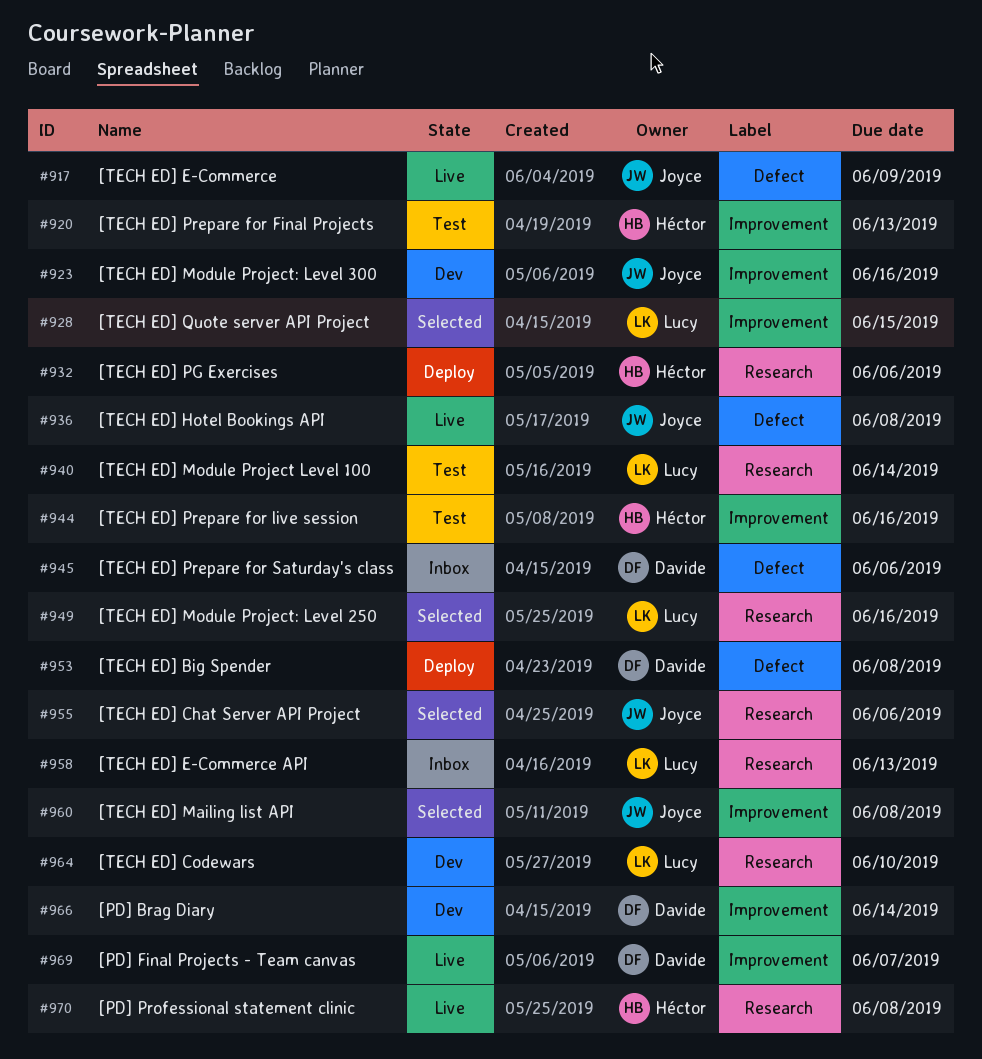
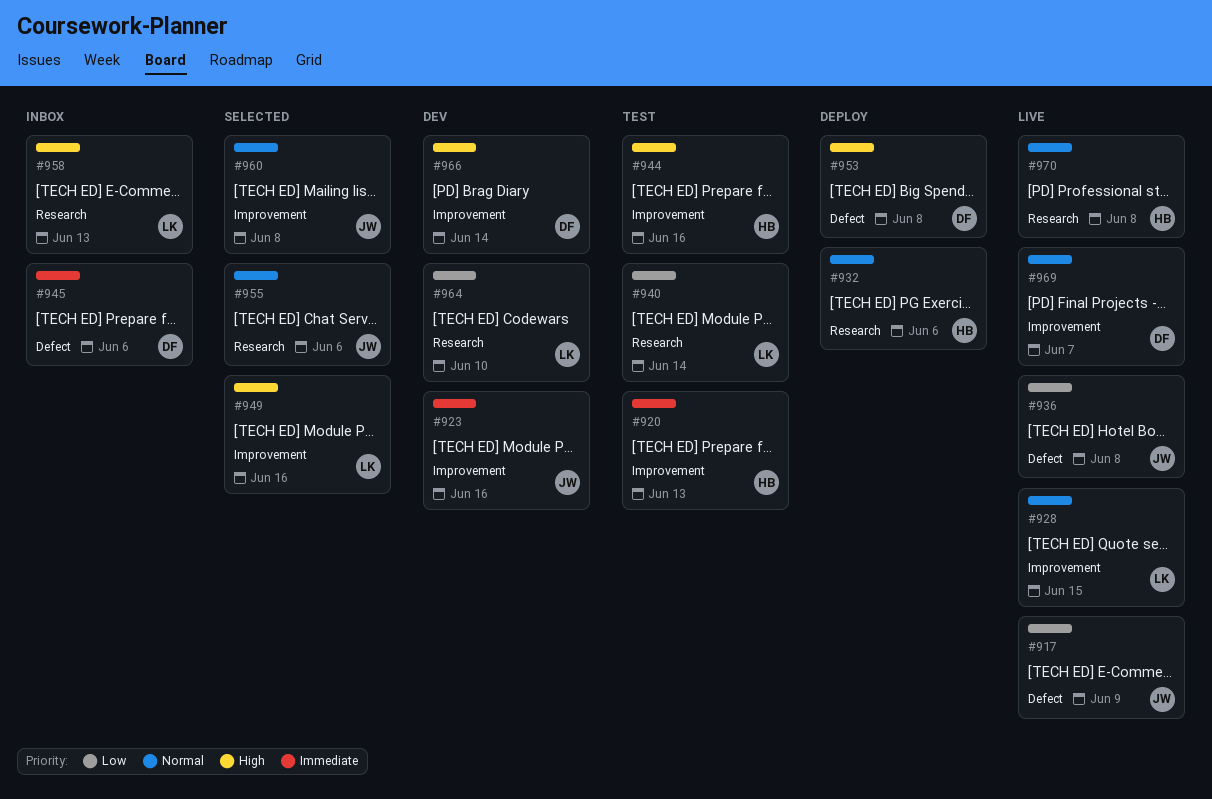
#928, status: Selected -> Live
#949, label: Research -> Improvement

